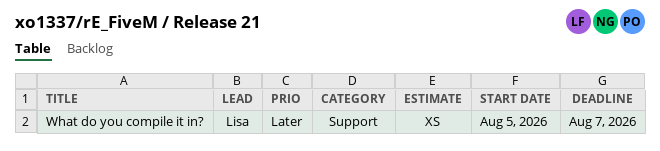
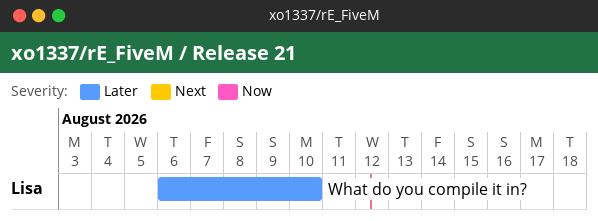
What do you compile it in?, start: Aug 5 -> Aug 6
What do you compile it in?, due: Aug 7 -> Aug 10

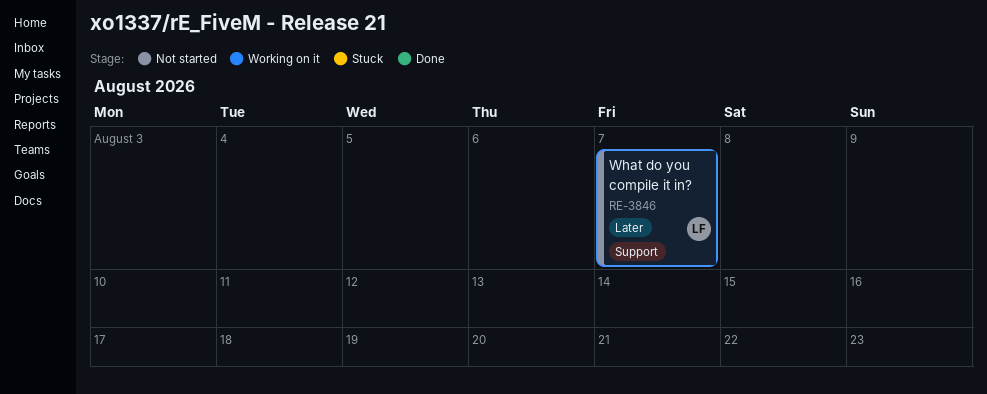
What do you compile it in?, due: Aug 10 -> Aug 7

